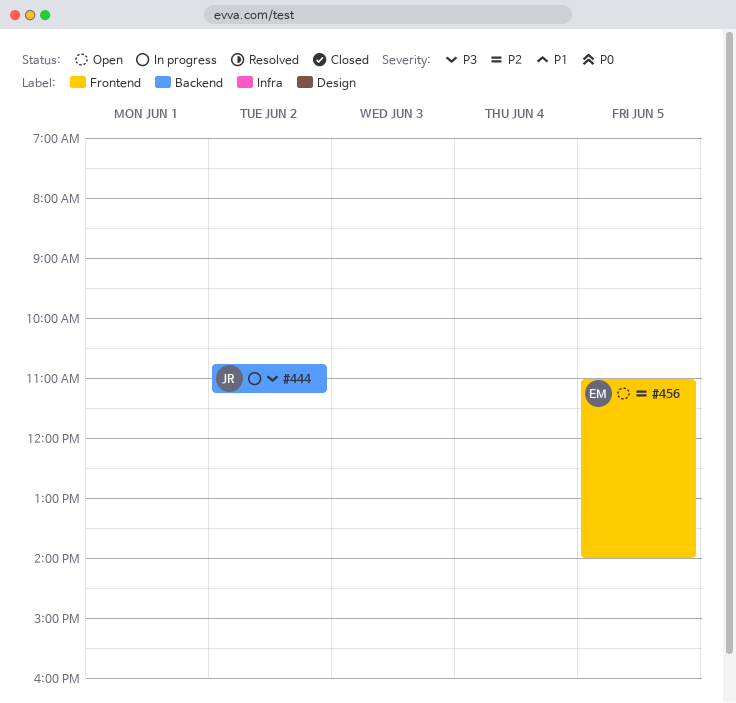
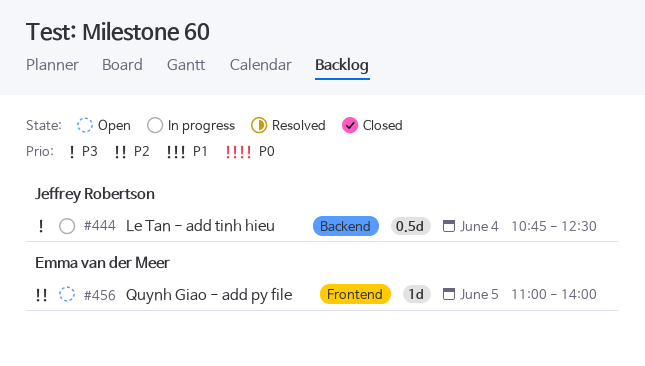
#444, day: Jun 2 -> Jun 4
#444, ends: 11:15 -> 12:30

